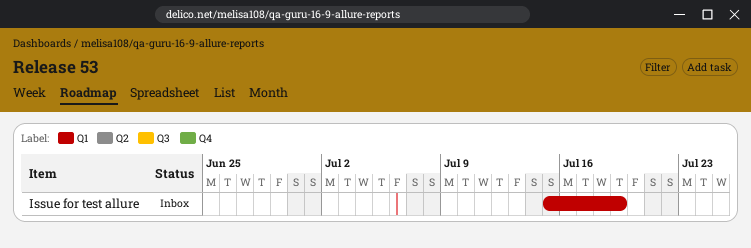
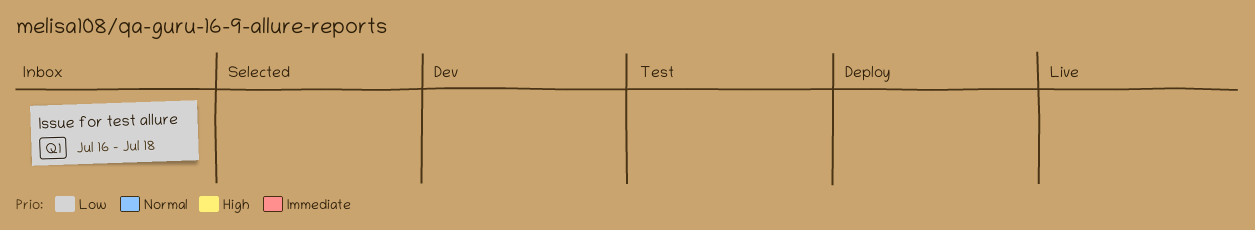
Issue for test allure, start: Jul 15 -> Jul 16
Issue for test allure, due: Jul 19 -> Jul 18

